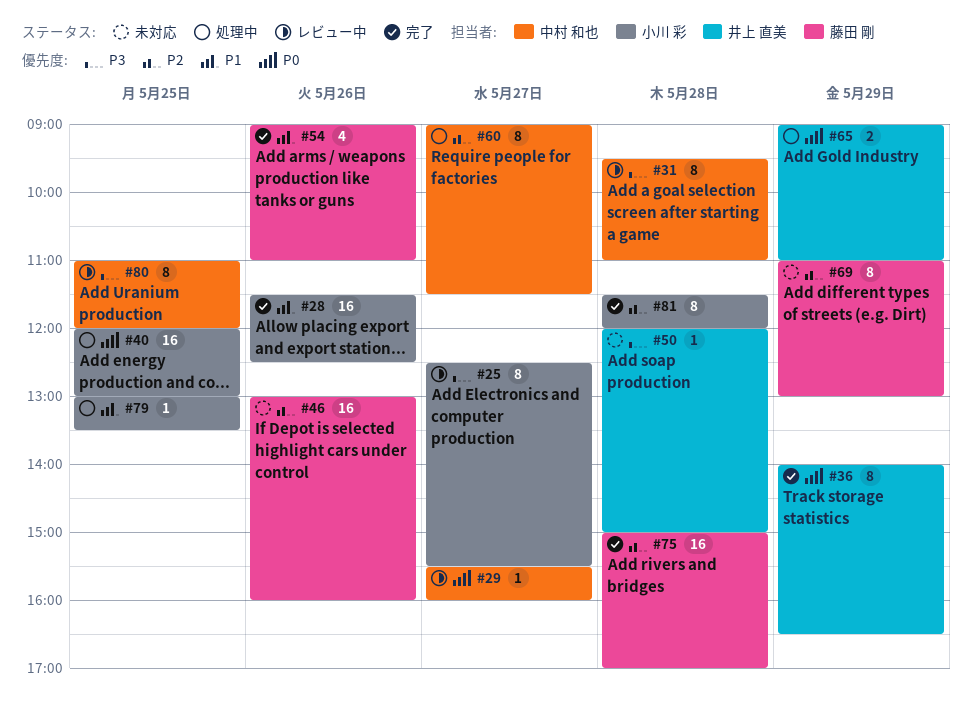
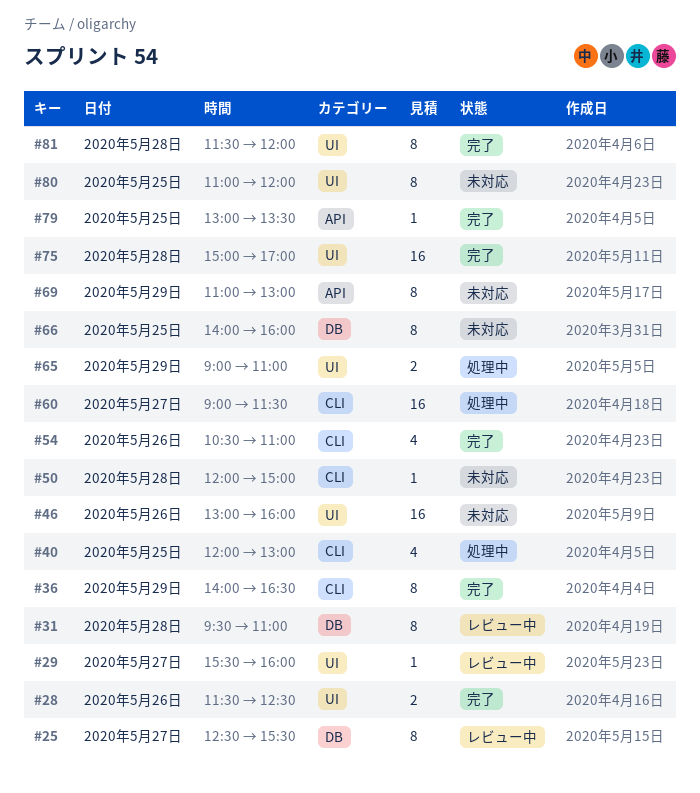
#28, estimate: 16 -> 2
#40, estimate: 16 -> 4
#54, begins: 09:00 -> 10:30
#60, estimate: 8 -> 16
#66: none -> present
#79, status: 処理中 -> 完了
#80, status: レビュー中 -> 未対応

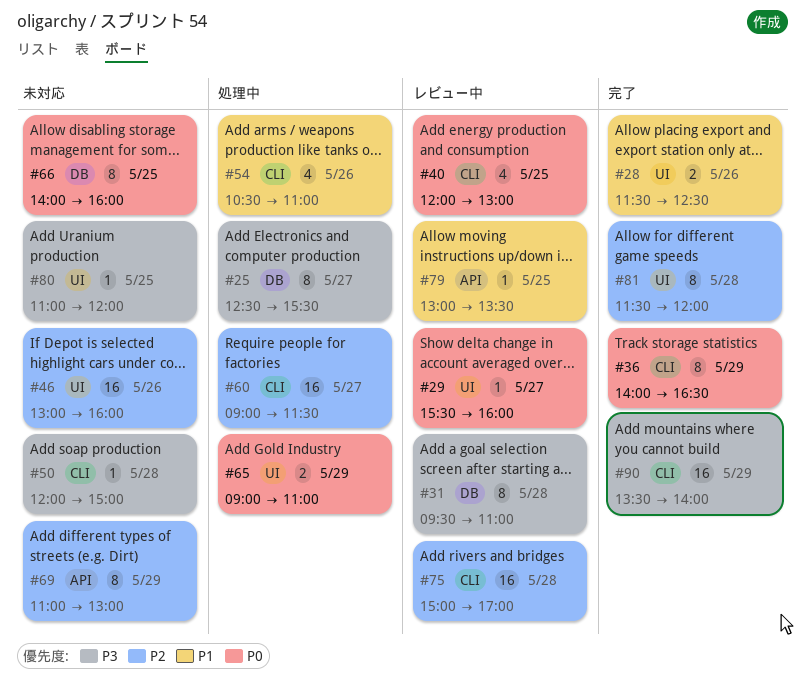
#25, status: レビュー中 -> 処理中
#40, status: 処理中 -> レビュー中
#54, status: 完了 -> 処理中
#75, status: 完了 -> レビュー中
#75, label: UI -> CLI
#79, status: 完了 -> レビュー中
#80, estimate: 8 -> 1
#90: none -> present

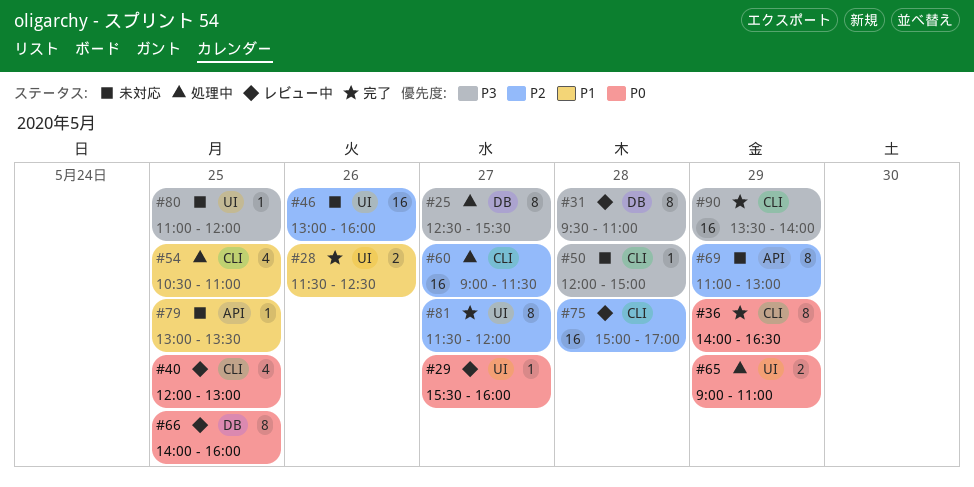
#54, day: May 26 -> May 25
#66, status: 未対応 -> レビュー中
#79, status: レビュー中 -> 未対応
#81, day: May 28 -> May 27

